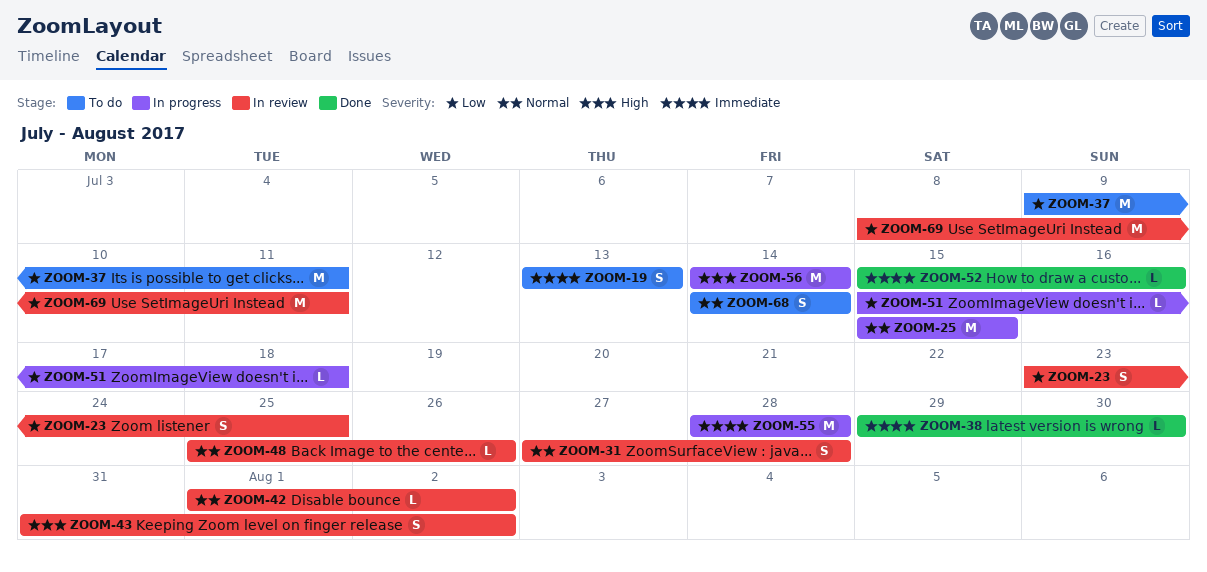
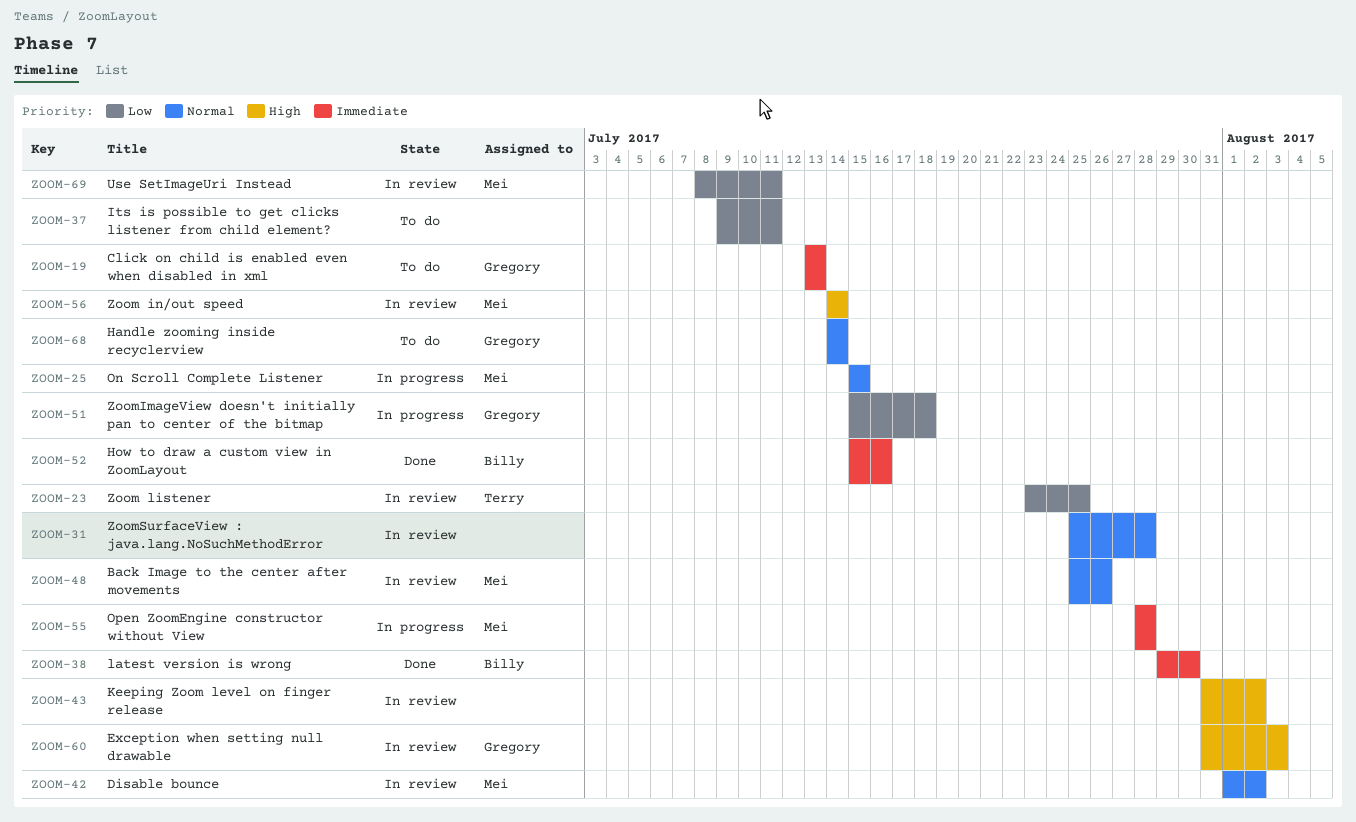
ZOOM-31, start: Jul 27 -> Jul 25
ZOOM-56, status: In progress -> In review
ZOOM-60: none -> present

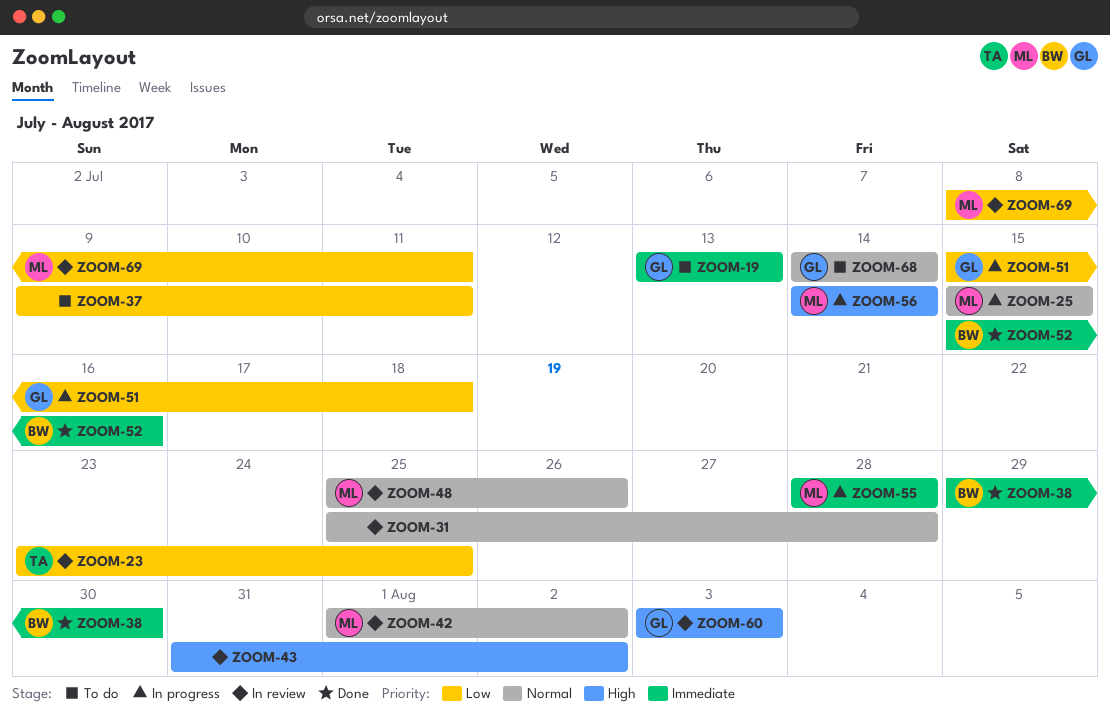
ZOOM-56, status: In review -> In progress
ZOOM-60, start: Jul 31 -> Aug 3

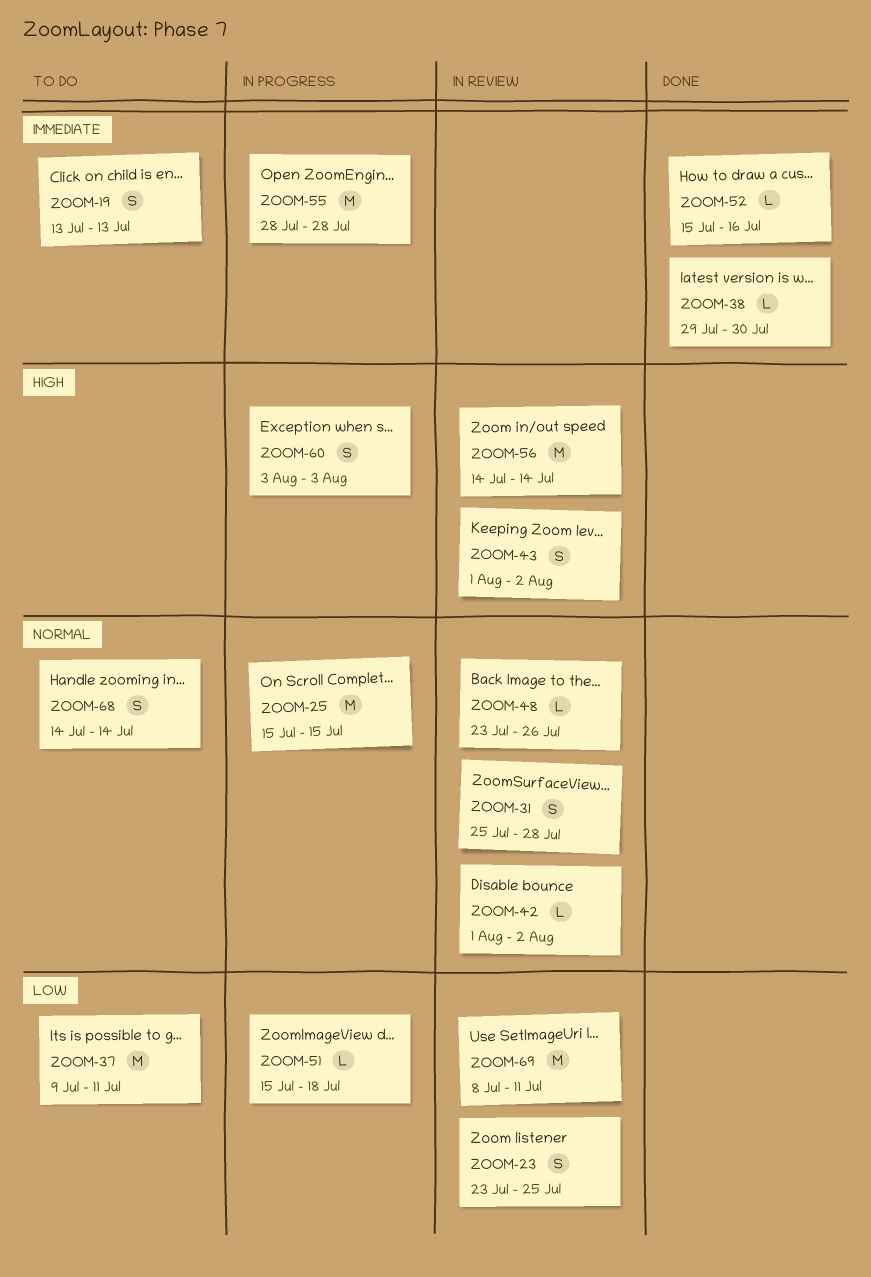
ZOOM-43, start: Jul 31 -> Aug 1
ZOOM-48, start: Jul 25 -> Jul 23
ZOOM-56, status: In progress -> In review
ZOOM-60, status: In review -> In progress

